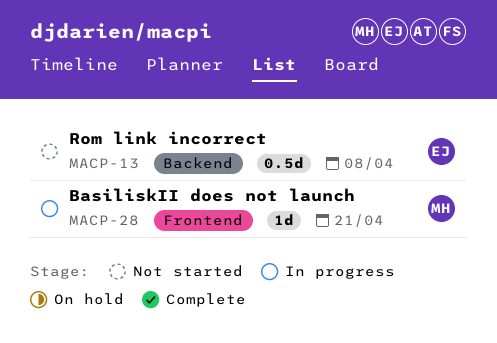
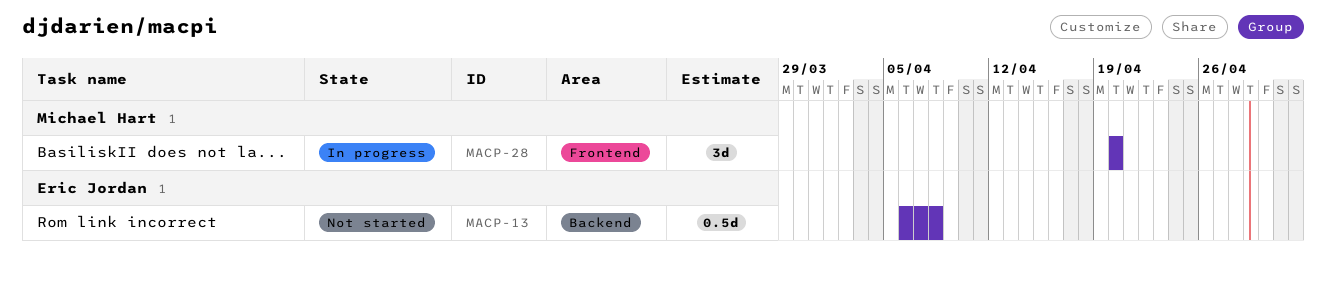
MACP-28, estimate: 1d -> 3d
MACP-28, due: Apr 21 -> Apr 20

